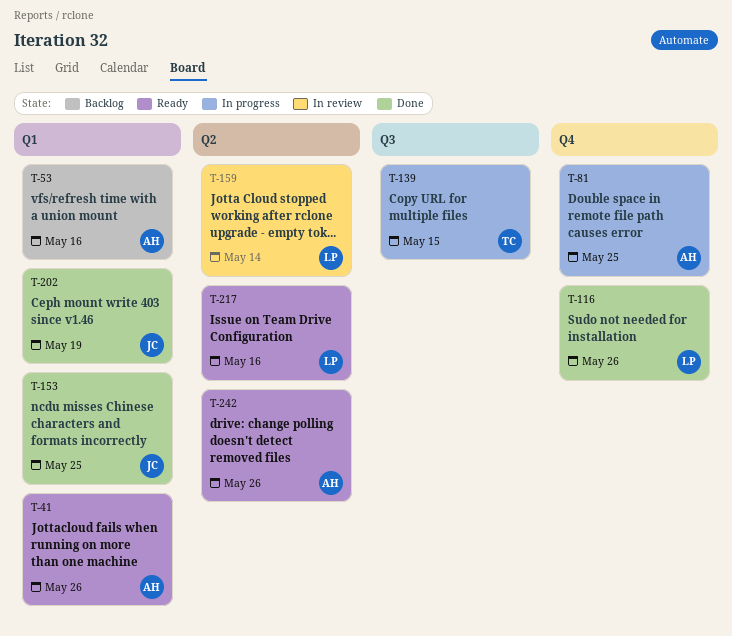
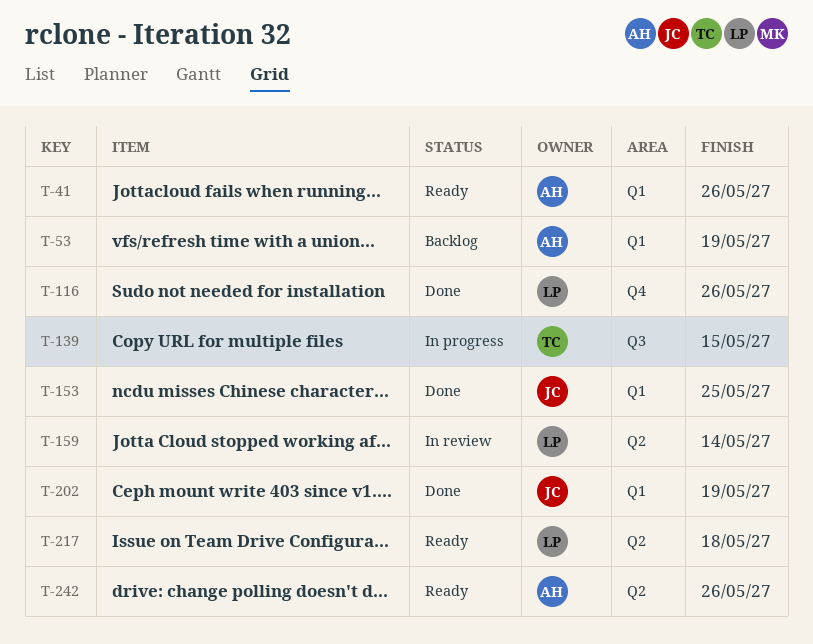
T-53, due: May 16 -> May 19
T-81: present -> none
T-217, due: May 16 -> May 18

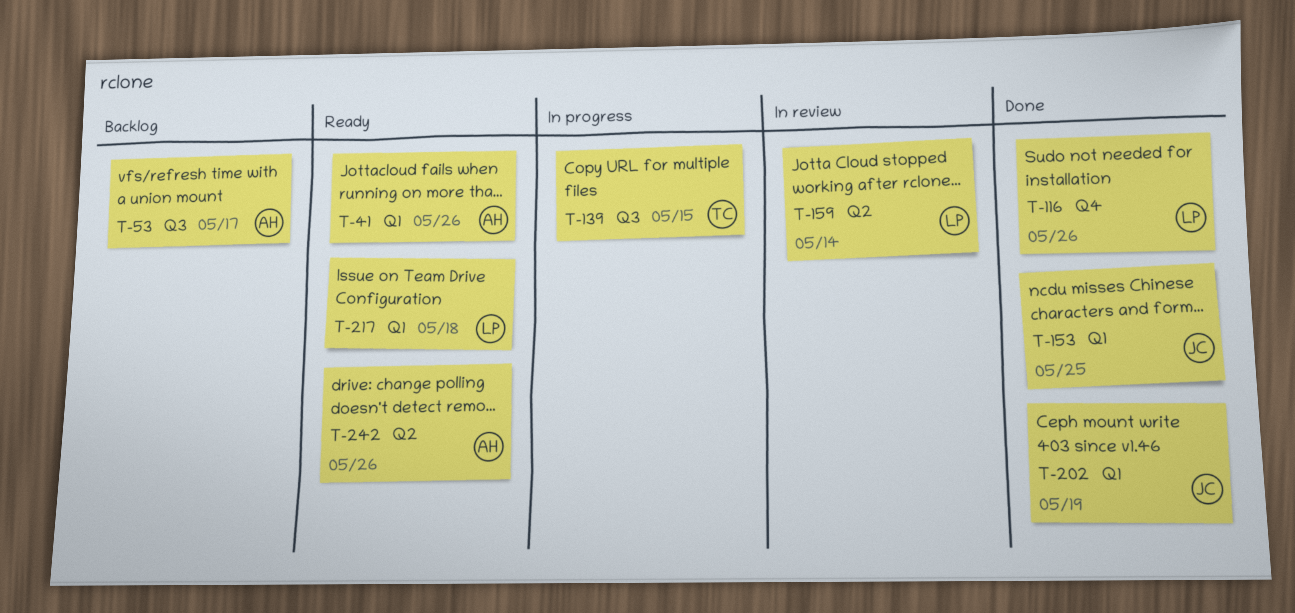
T-53, label: Q1 -> Q3
T-53, due: May 19 -> May 17
T-217, label: Q2 -> Q1

